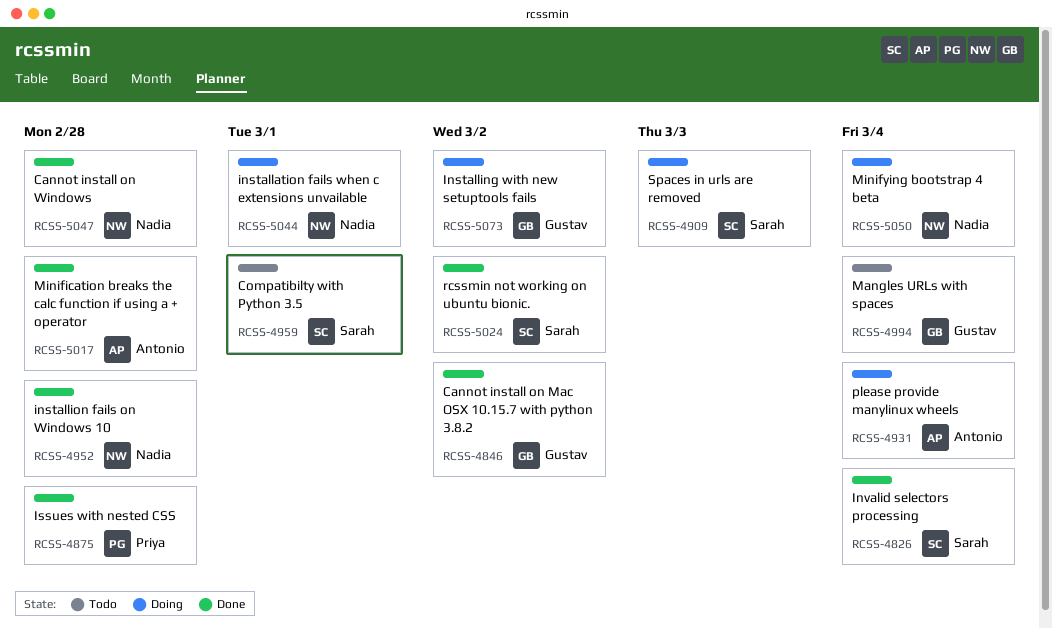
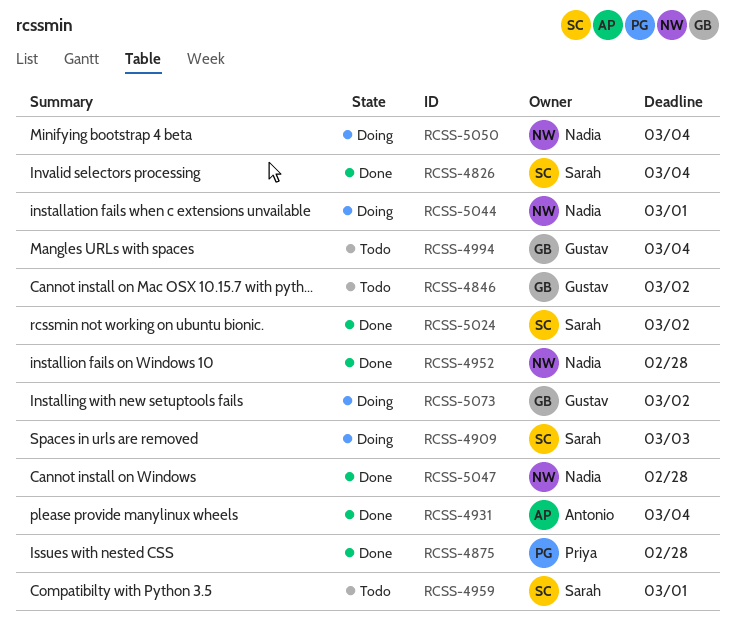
RCSS-4846, status: Done -> Todo
RCSS-4931, status: Doing -> Done
RCSS-5017: present -> none

